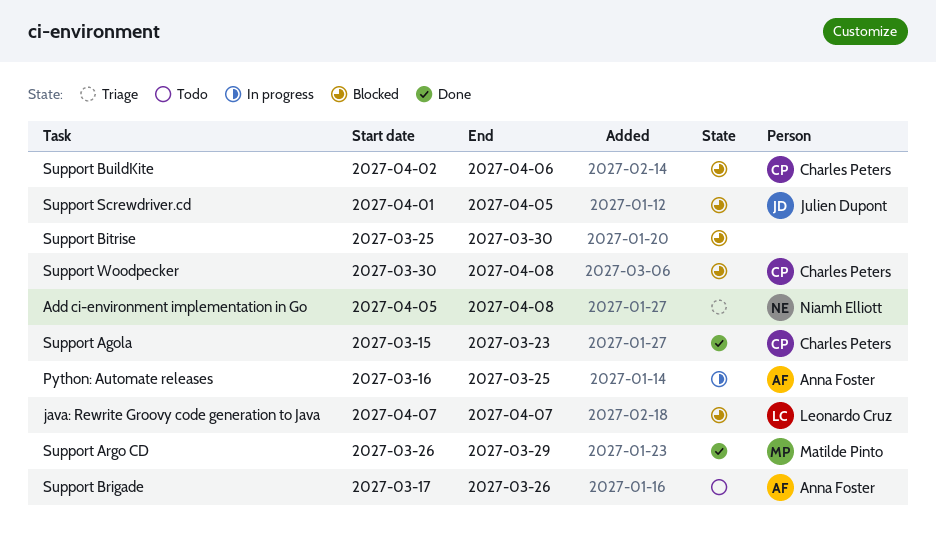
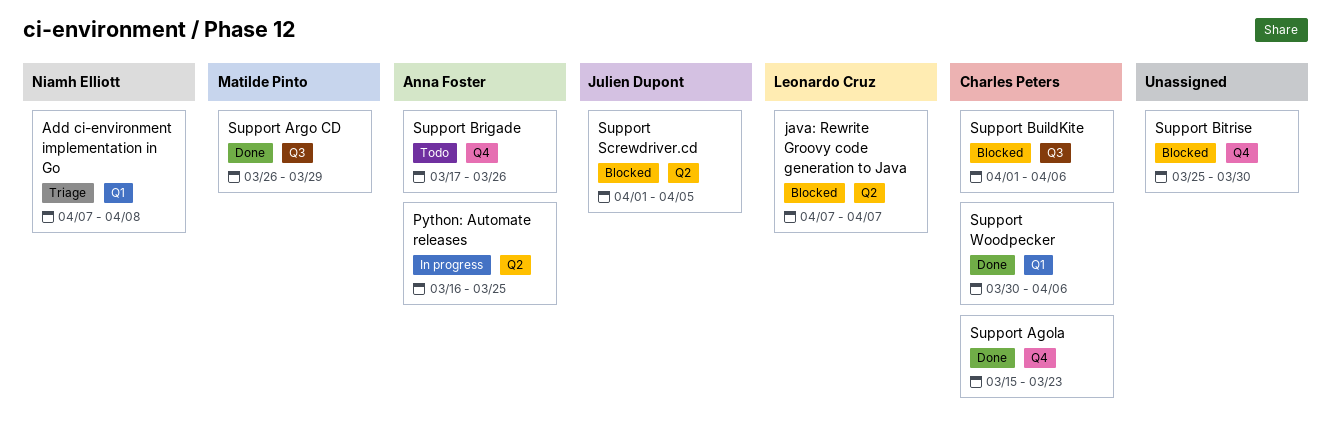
Add ci-environment implementation in Go, start: Apr 5 -> Apr 7
Support BuildKite, start: Apr 2 -> Apr 1
Support Woodpecker, status: Blocked -> Done
Support Woodpecker, due: Apr 8 -> Apr 6

